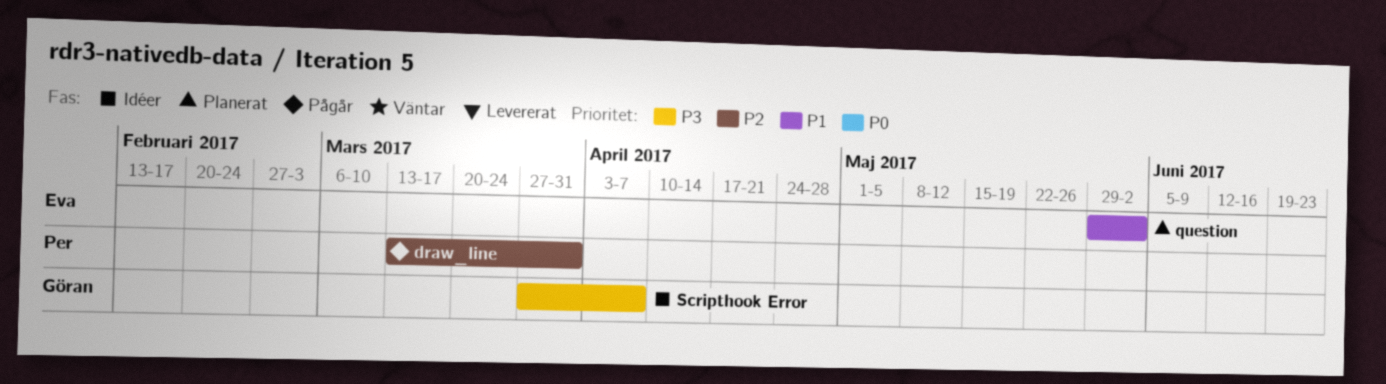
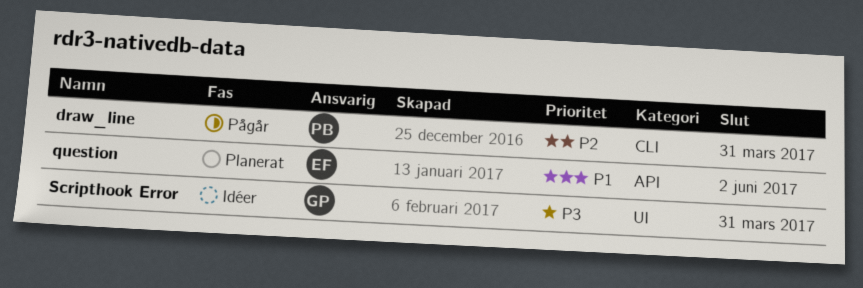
Scripthook Error, due: Apr 7 -> Mar 31

